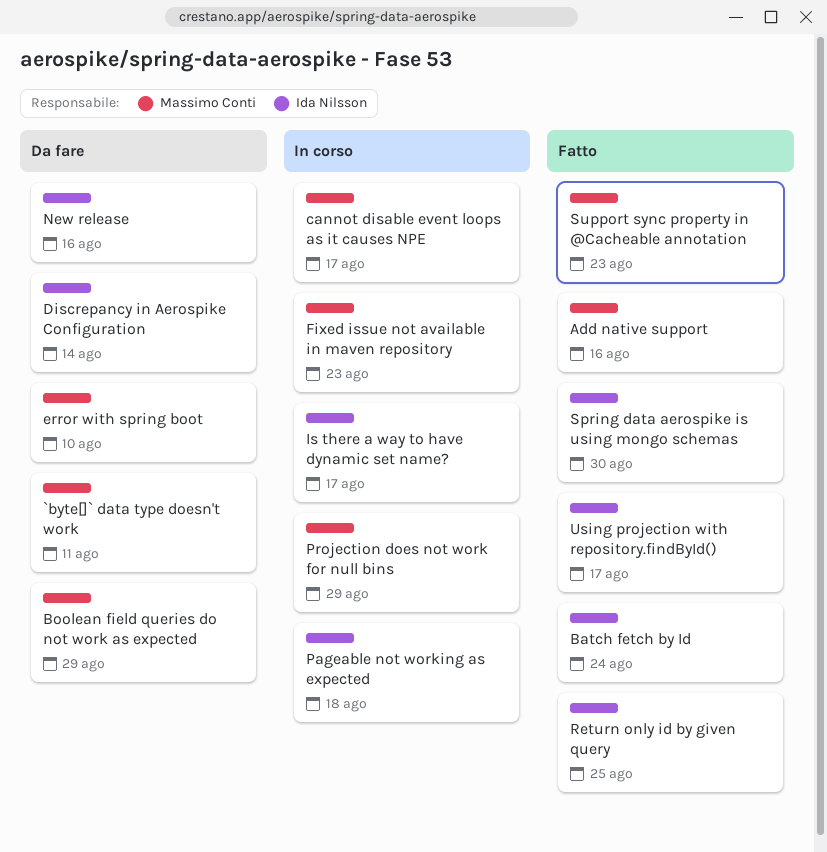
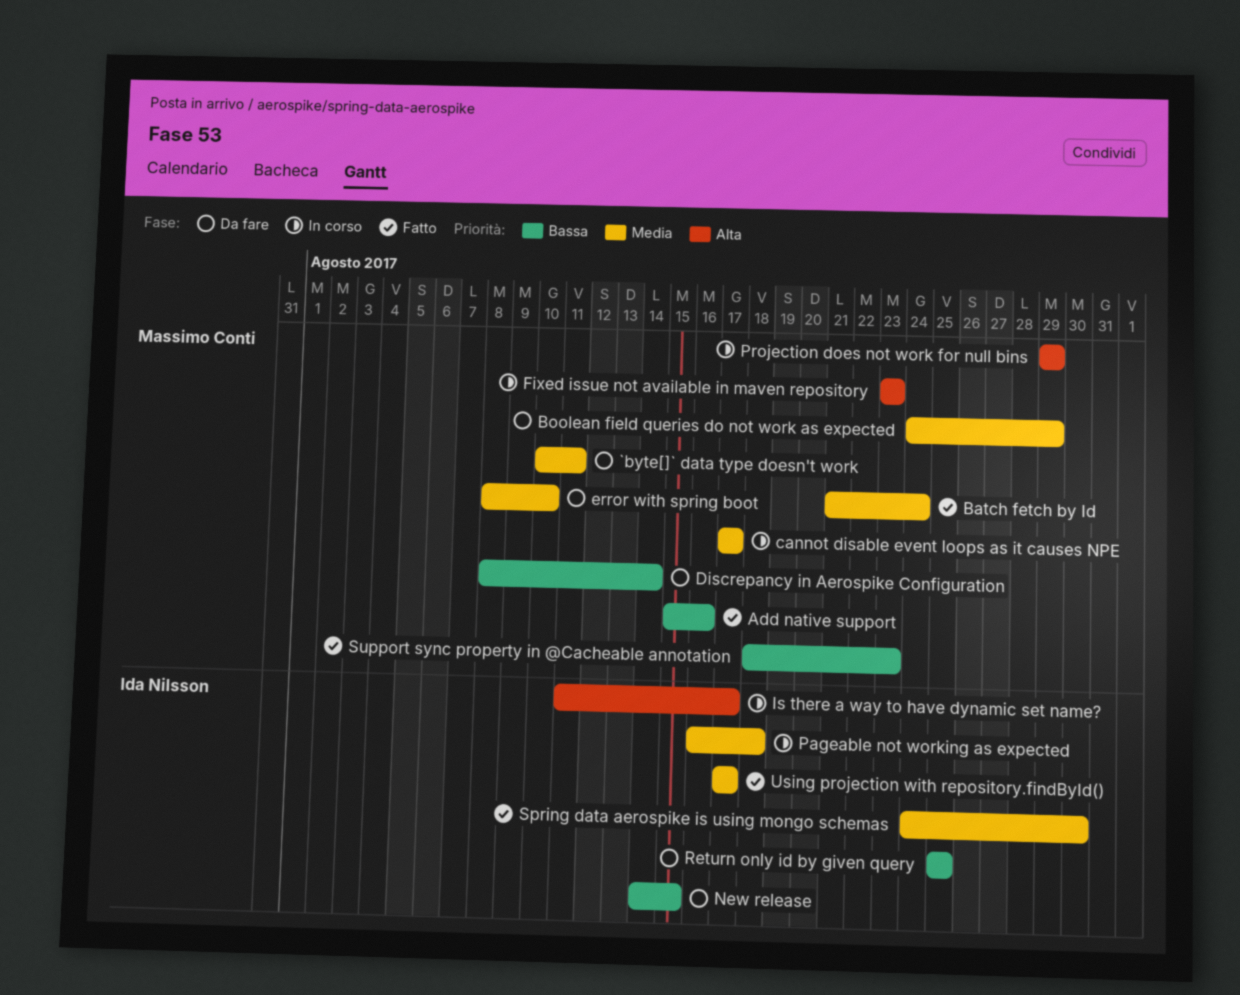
Batch fetch by Id, owner: Ida Nilsson -> Massimo Conti
Discrepancy in Aerospike Configuration, owner: Ida Nilsson -> Massimo Conti
New release, due: Aug 16 -> Aug 15
Return only id by given query, status: Fatto -> Da fare

